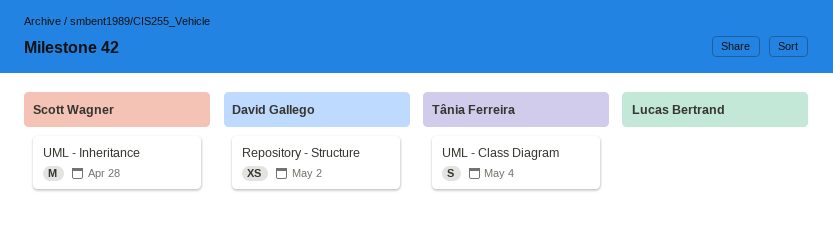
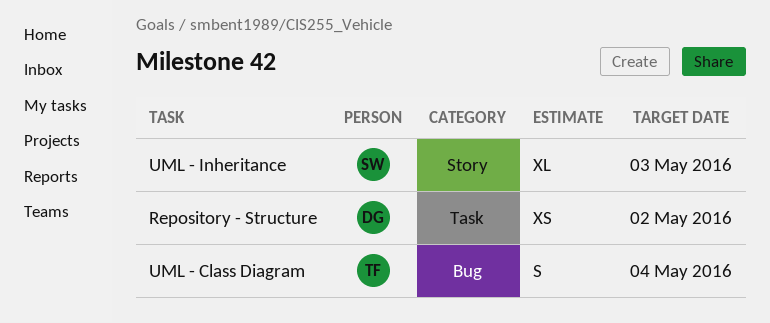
UML - Inheritance, estimate: M -> XL
UML - Inheritance, due: Apr 28 -> May 3

